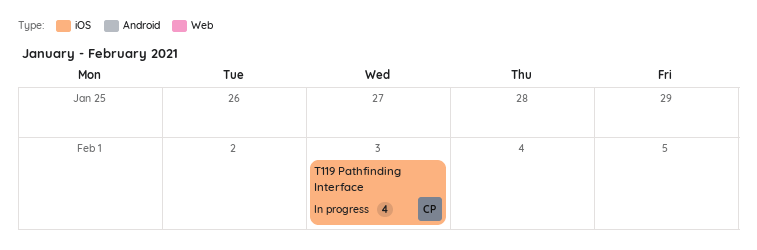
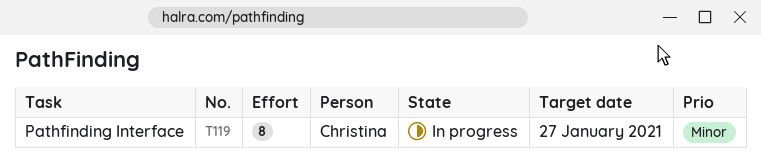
T119, estimate: 4 -> 8
T119, due: Feb 3 -> Jan 27

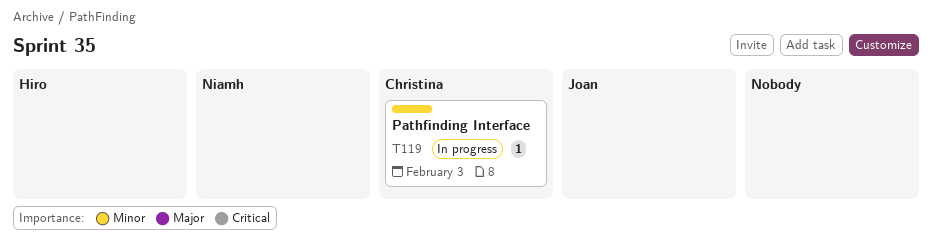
T119, estimate: 8 -> 1
T119, due: Jan 27 -> Feb 3

